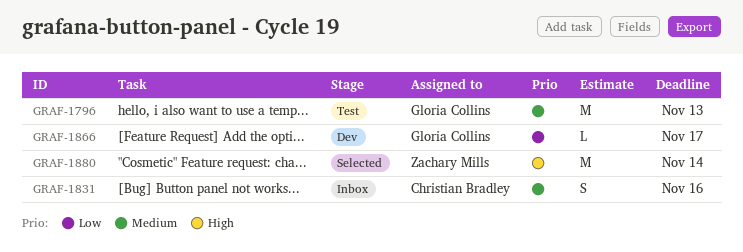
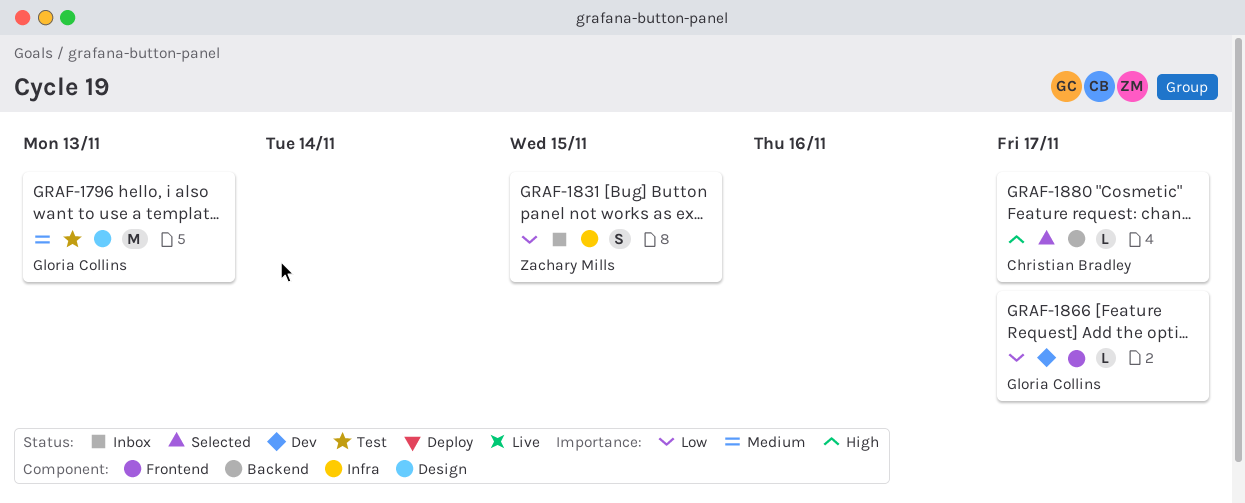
GRAF-1831, owner: Christian Bradley -> Zachary Mills
GRAF-1831, priority: Medium -> Low
GRAF-1831, due: Nov 16 -> Nov 15
GRAF-1880, owner: Zachary Mills -> Christian Bradley
GRAF-1880, estimate: M -> L
GRAF-1880, due: Nov 14 -> Nov 17

